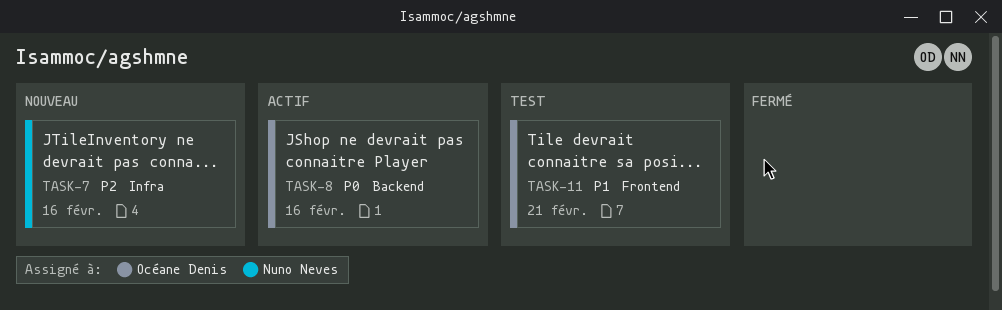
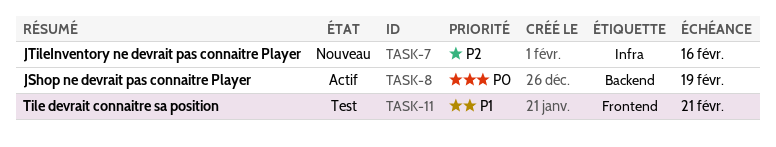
TASK-8, due: Feb 16 -> Feb 19

